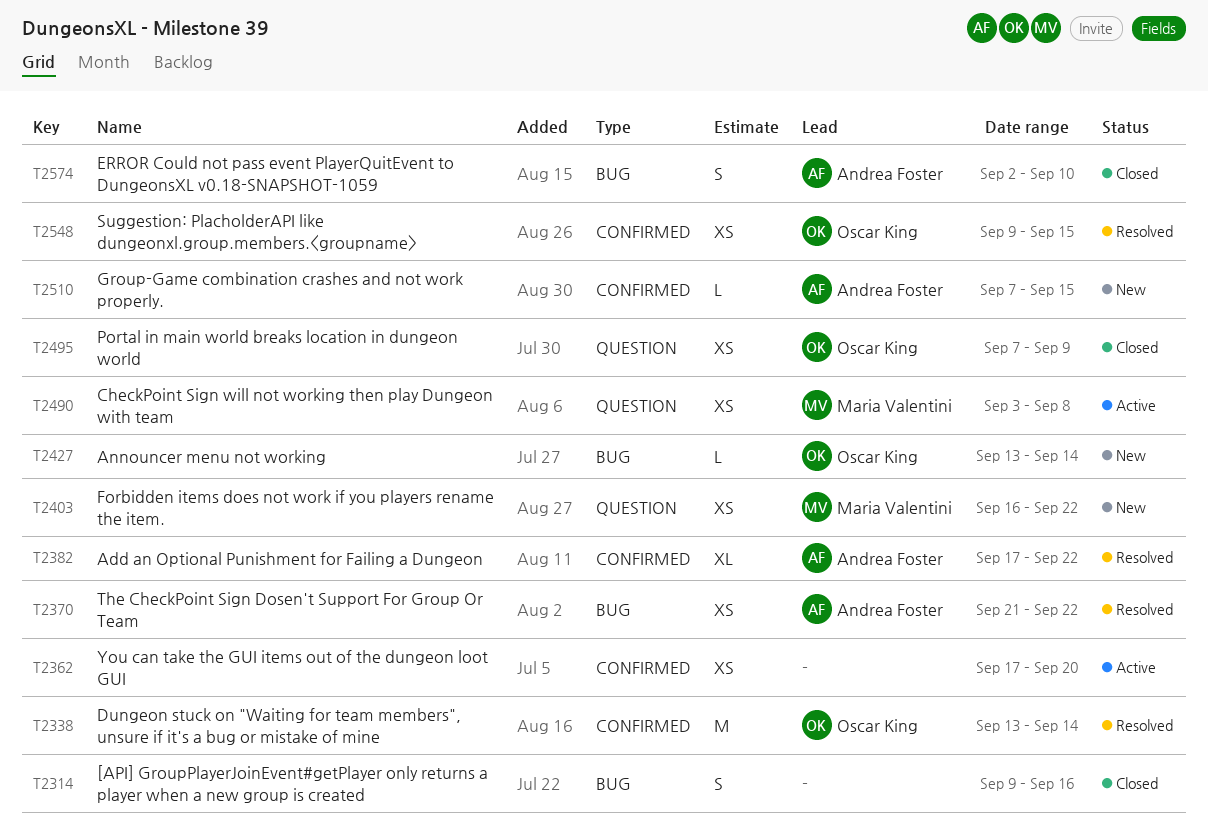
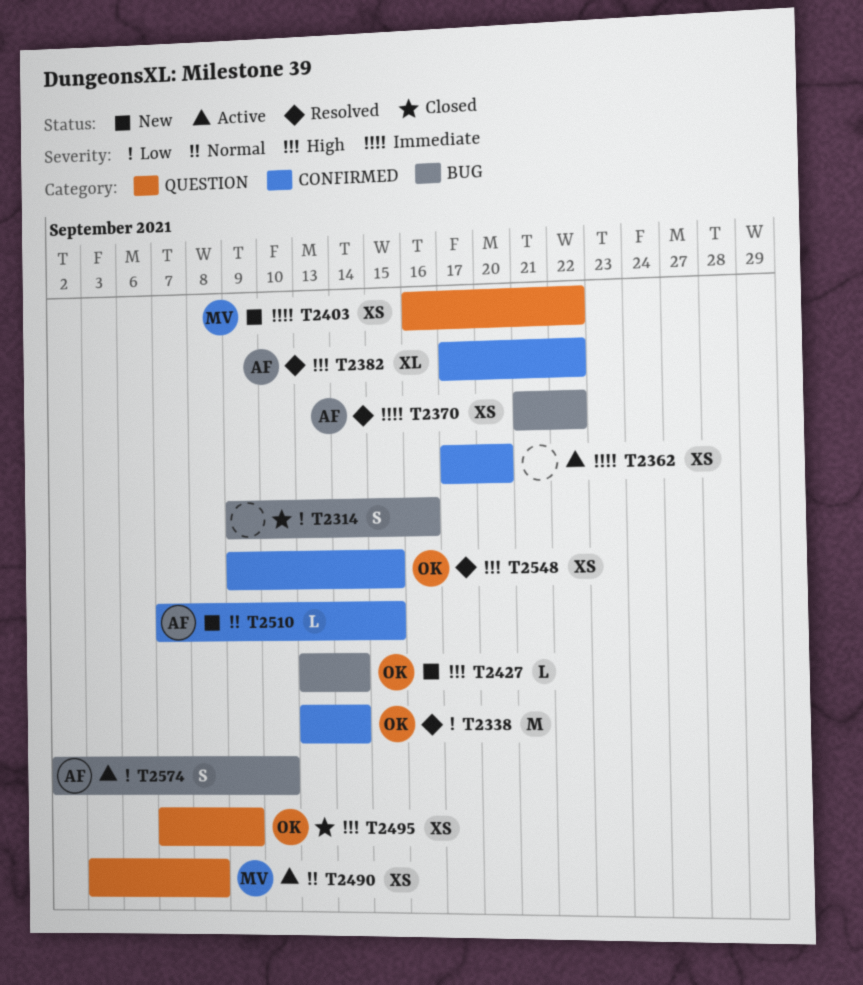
T2574, status: Closed -> Active

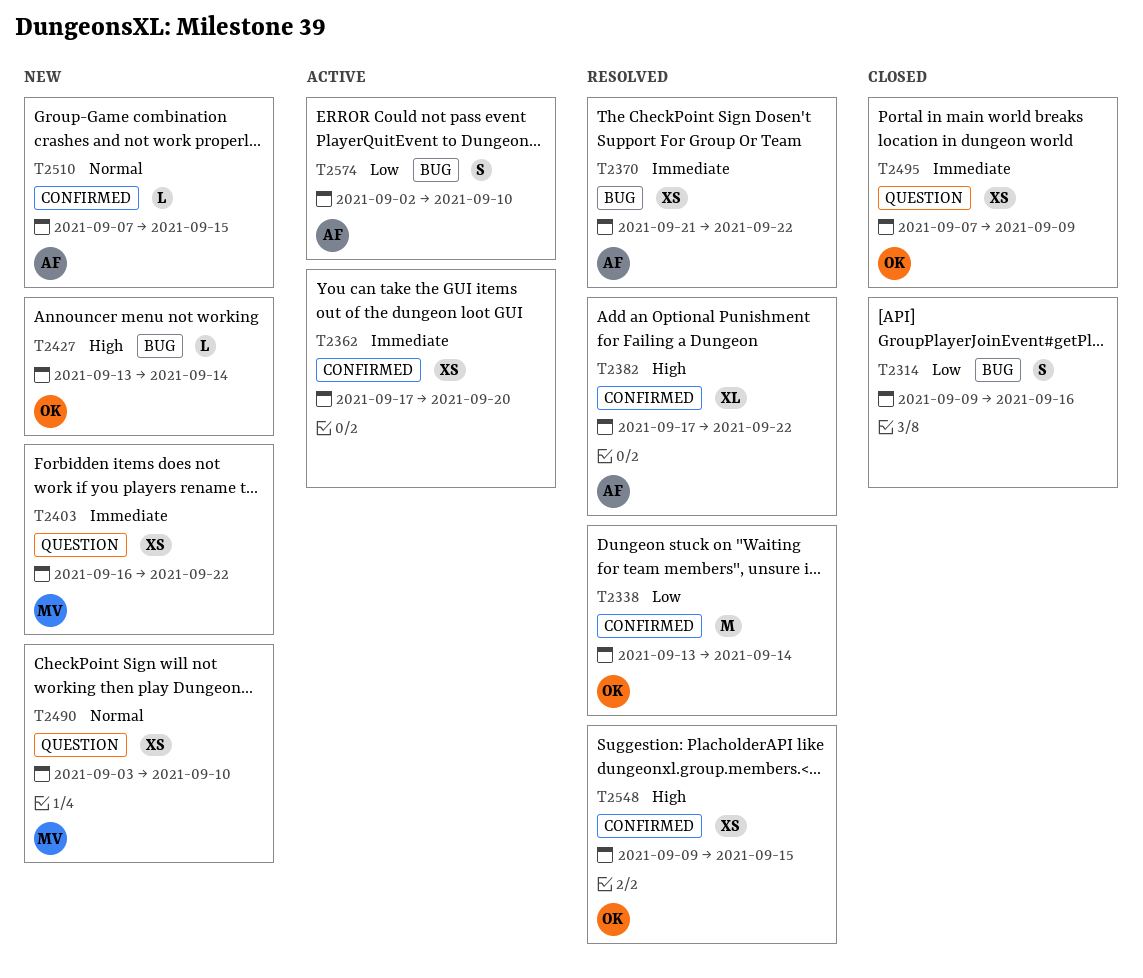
T2490, status: Active -> New
T2490, due: Sep 8 -> Sep 10
T2495, priority: High -> Immediate

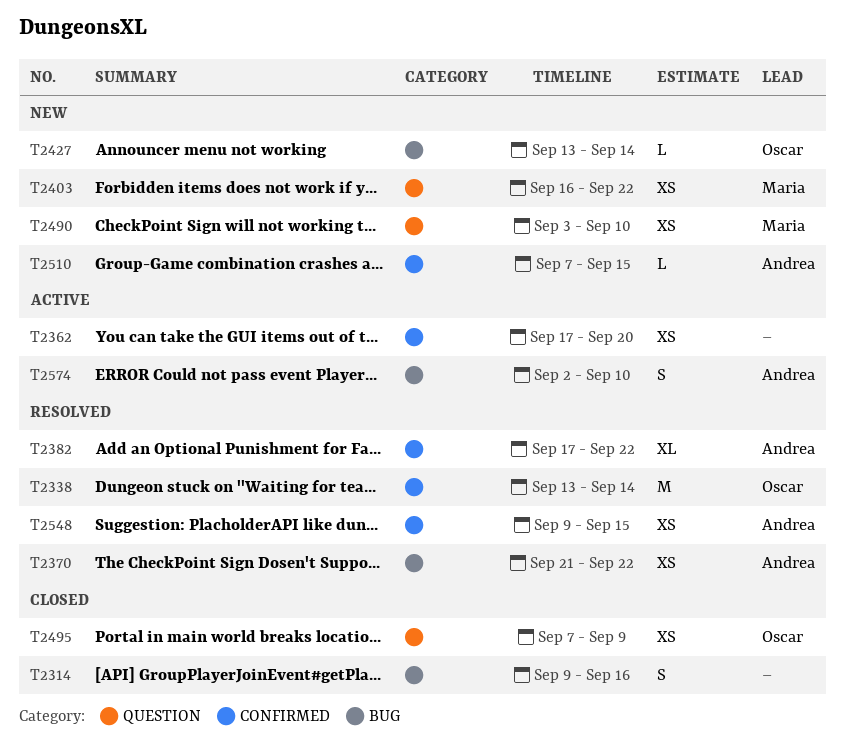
T2548, owner: Oscar -> Andrea

